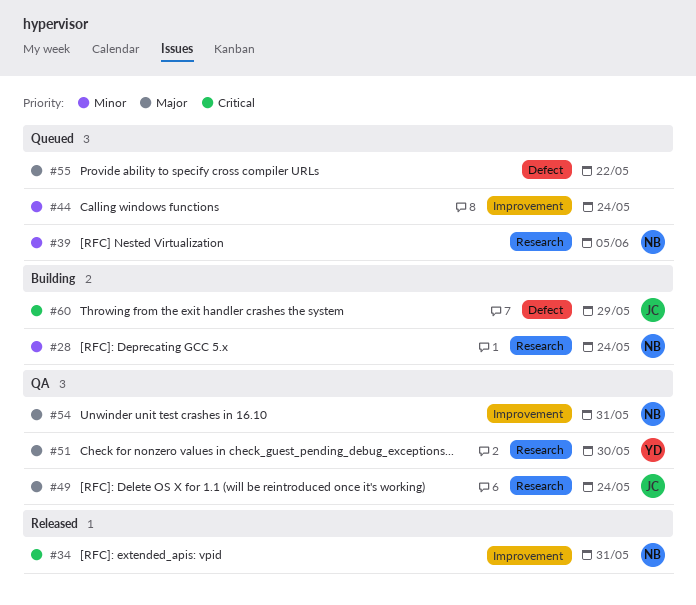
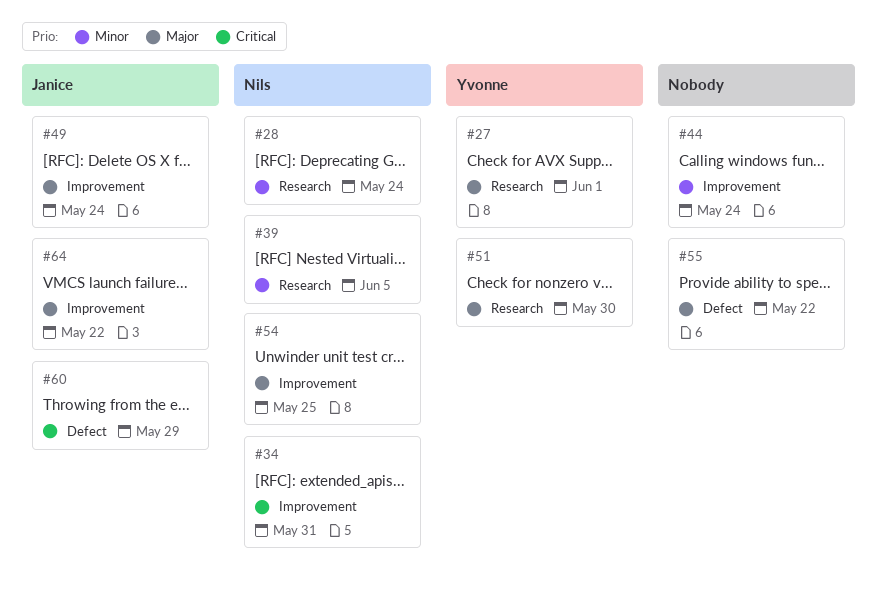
#27: none -> present
#49, label: Research -> Improvement
#54, due: May 31 -> May 25
#64: none -> present

